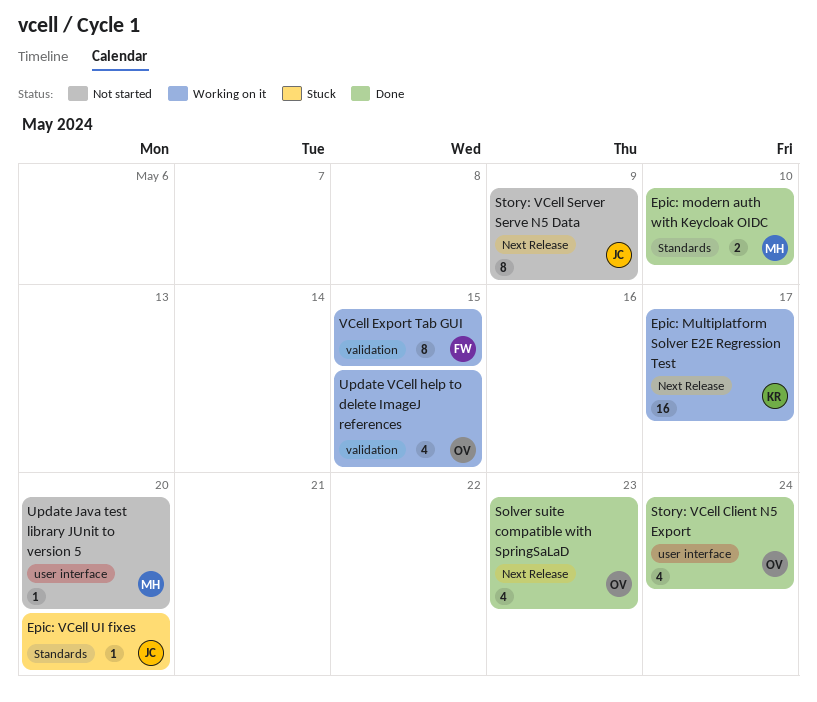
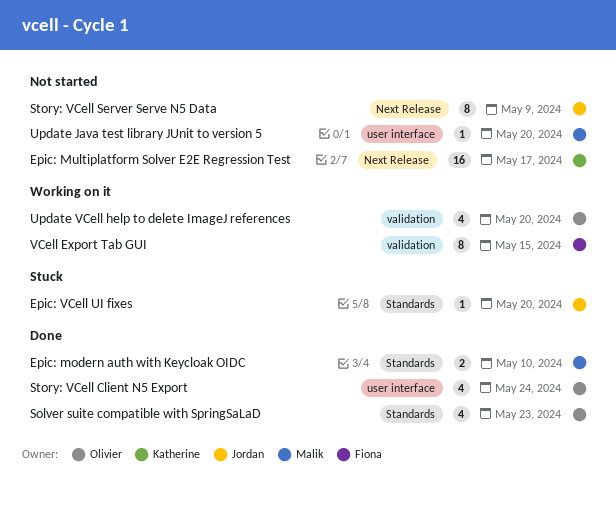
Epic: Multiplatform Solver E2E Regression Test, status: Working on it -> Not started
Solver suite compatible with SpringSaLaD, label: Next Release -> Standards
Update VCell help to delete ImageJ references, due: May 15 -> May 20

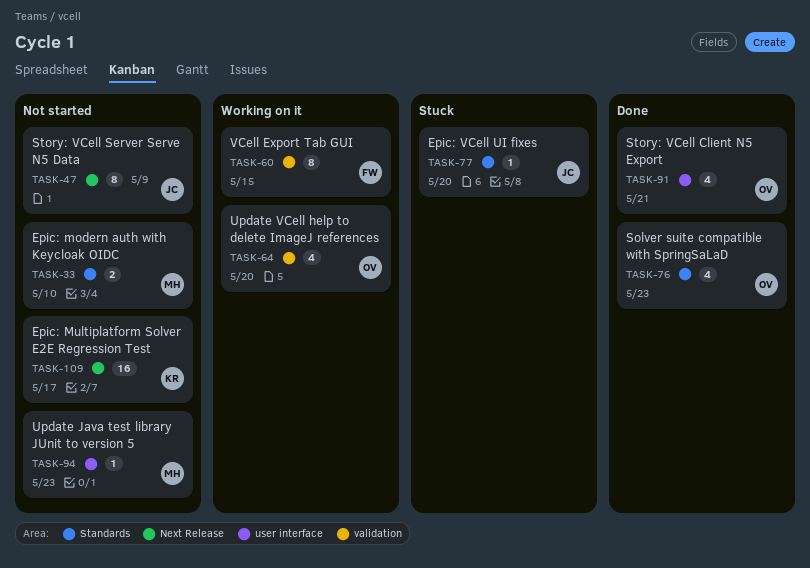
Epic: modern auth with Keycloak OIDC, status: Done -> Not started
Story: VCell Client N5 Export, due: May 24 -> May 21
Update Java test library JUnit to version 5, due: May 20 -> May 23

